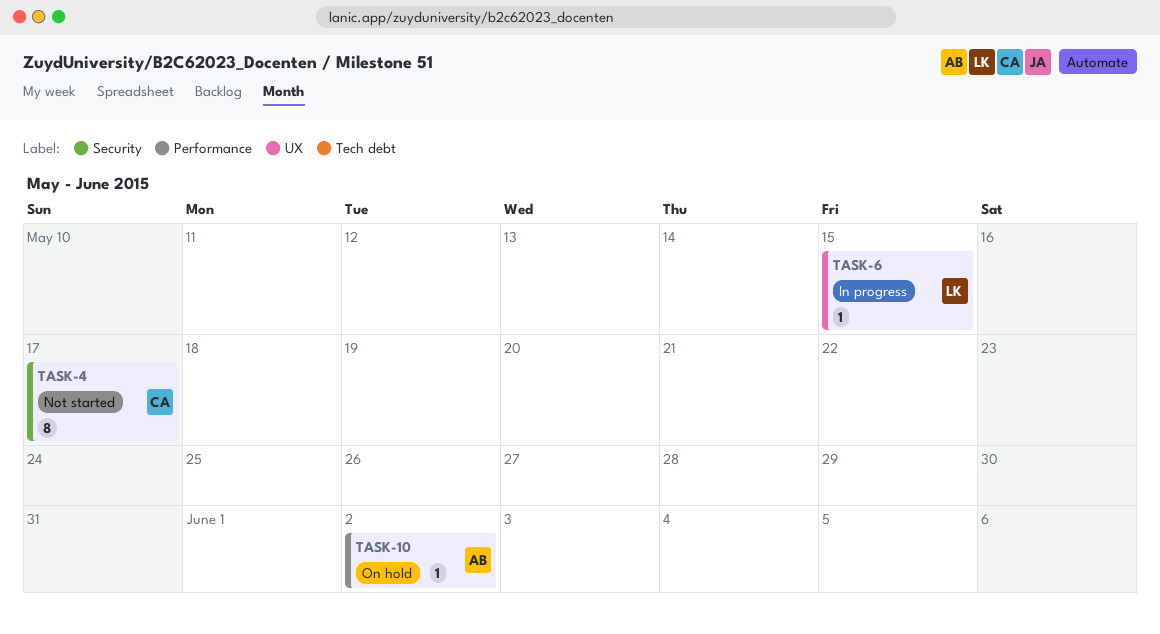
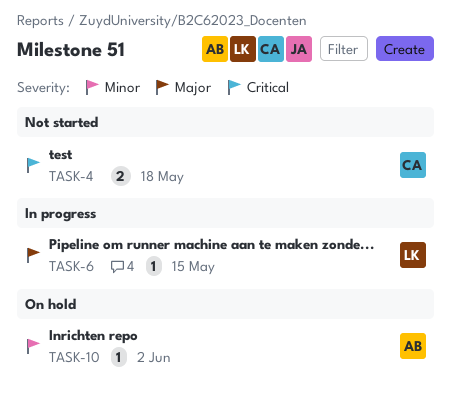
TASK-4, estimate: 8 -> 2
TASK-4, due: May 17 -> May 18

